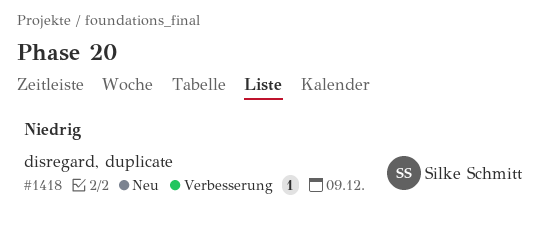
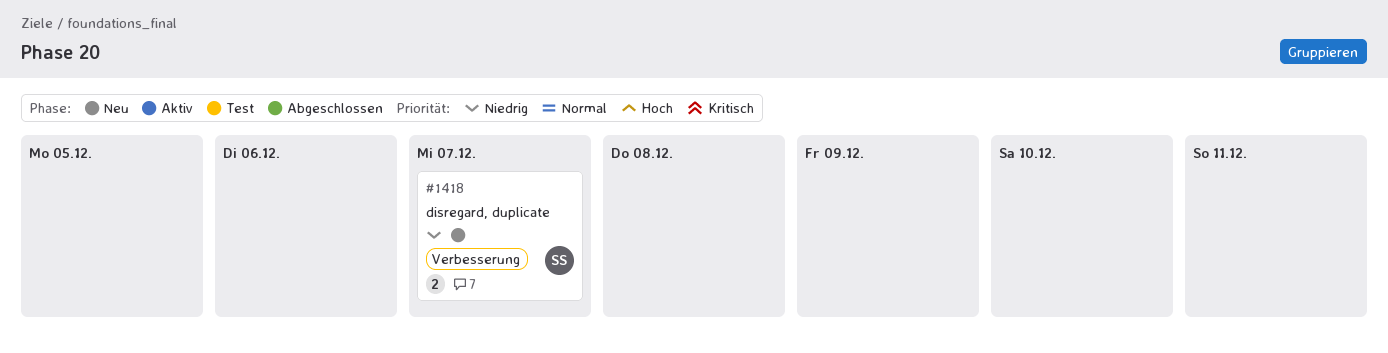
#1418, estimate: 1 -> 2
#1418, due: Dec 9 -> Dec 7

